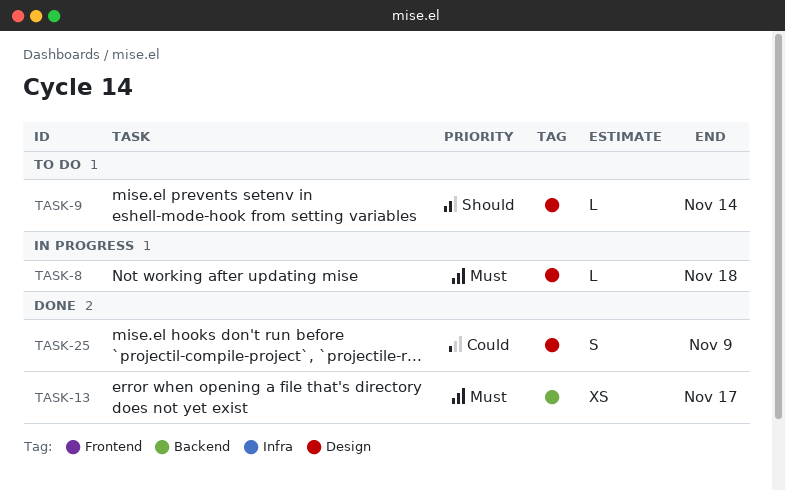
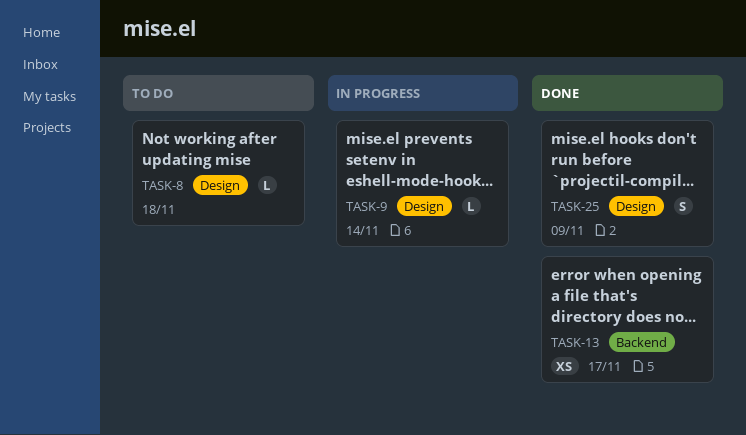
TASK-8, status: In progress -> To do
TASK-9, status: To do -> In progress

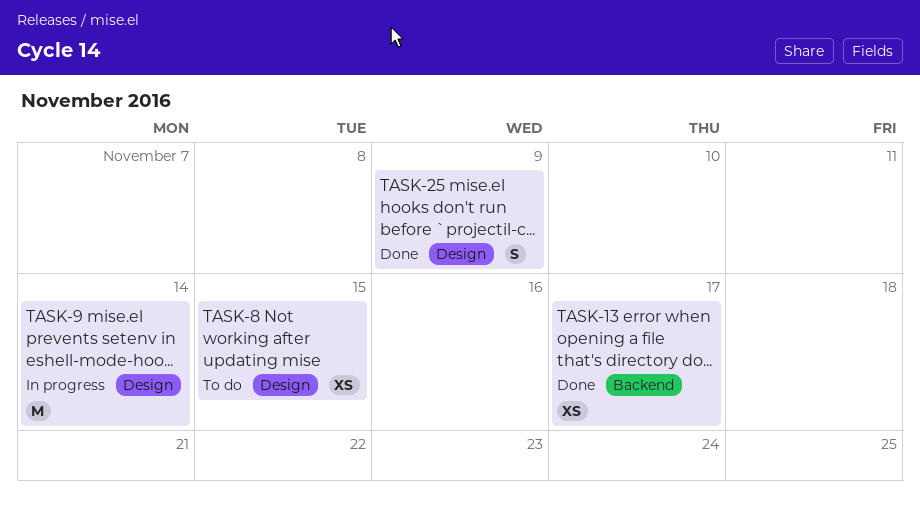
TASK-8, estimate: L -> XS
TASK-8, due: Nov 18 -> Nov 15
TASK-9, estimate: L -> M

